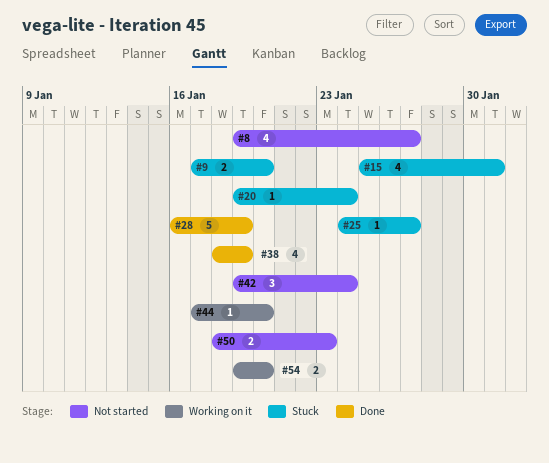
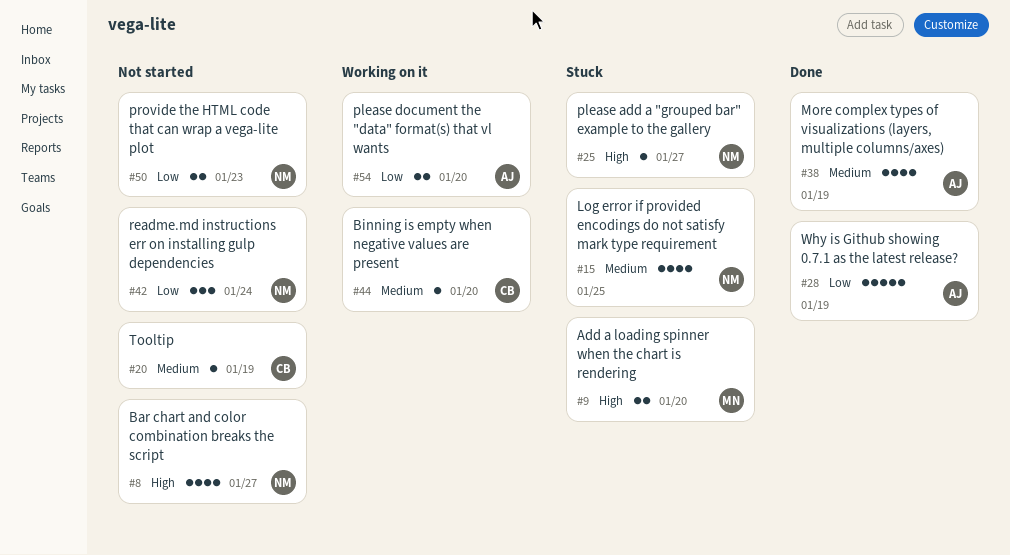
#15, due: Jan 31 -> Jan 25
#20, status: Stuck -> Not started
#20, due: Jan 24 -> Jan 19

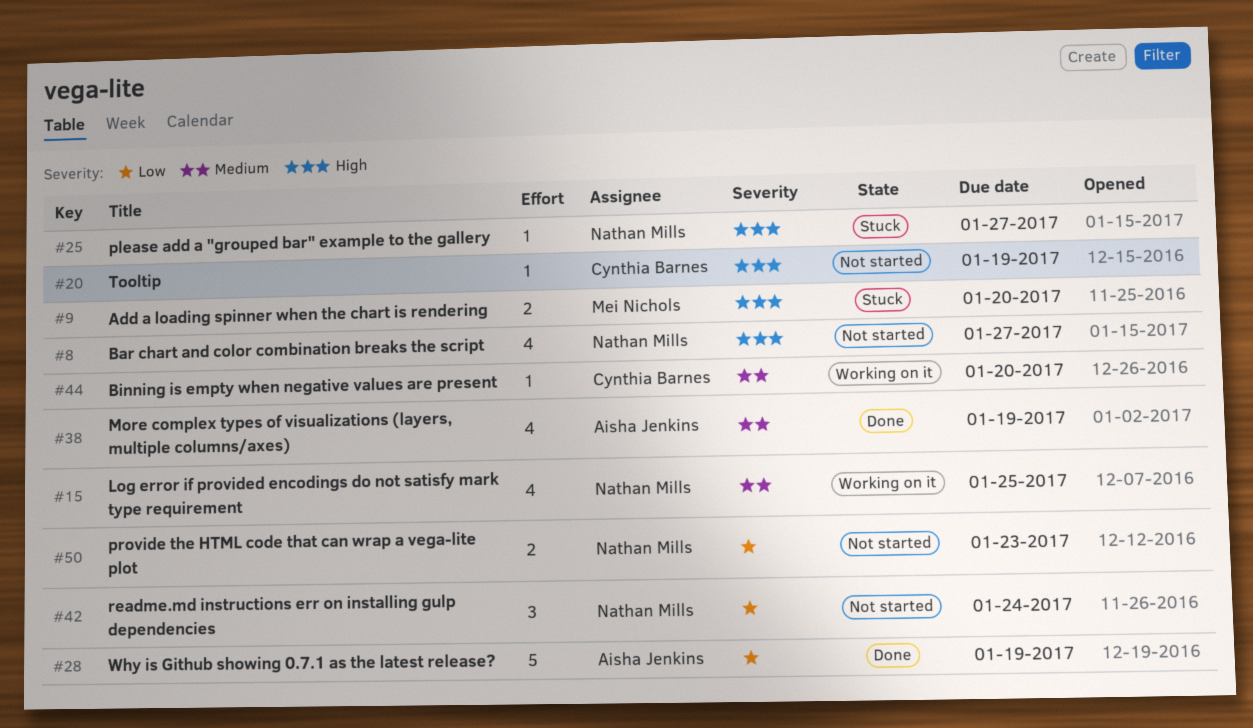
#15, status: Stuck -> Working on it
#20, priority: Medium -> High
#54: present -> none

